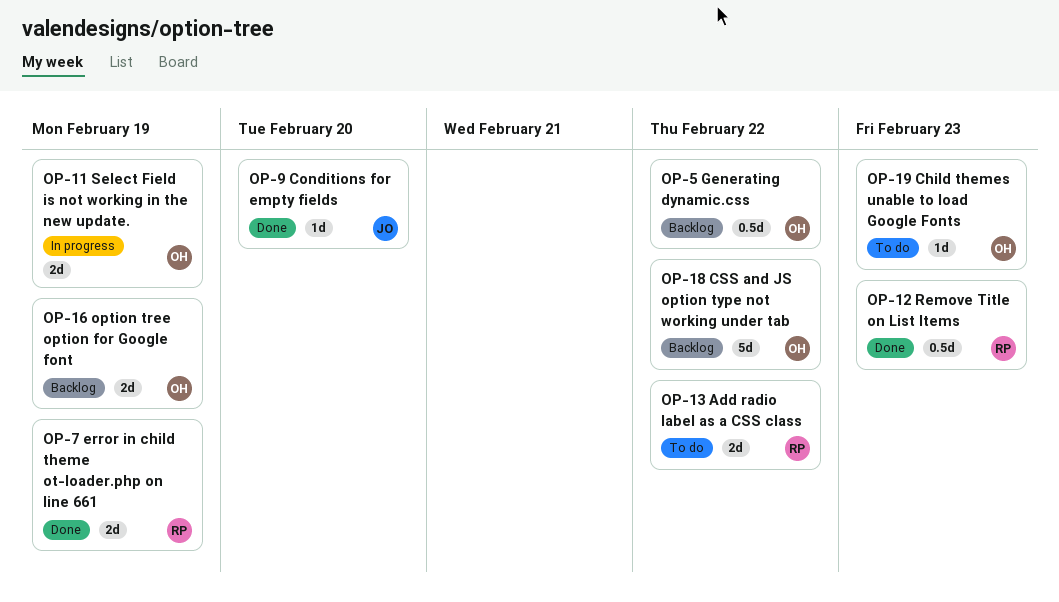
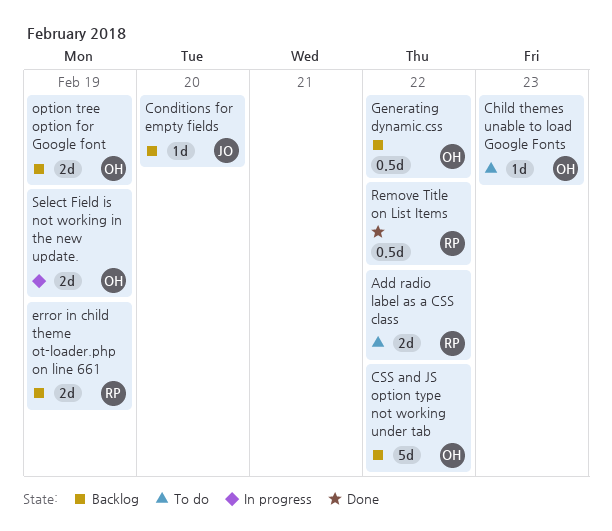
Conditions for empty fields, status: Done -> Backlog
error in child theme ot-loader.php on line 661, status: Done -> Backlog
Remove Title on List Items, due: Feb 23 -> Feb 22

